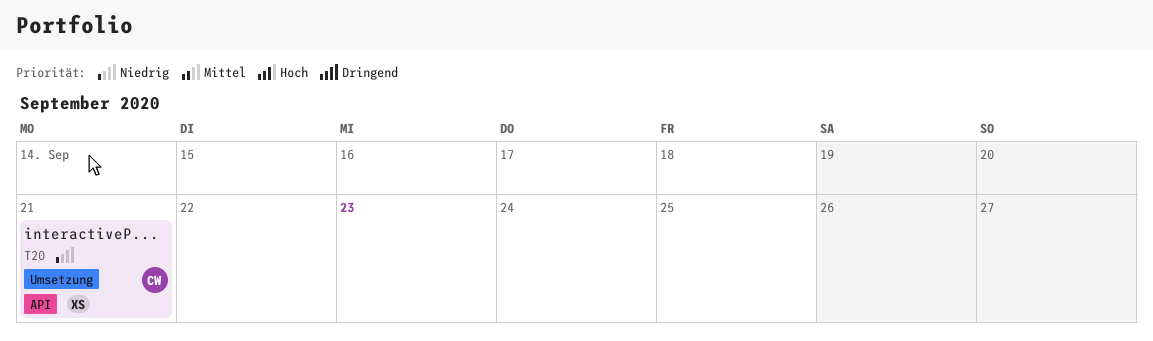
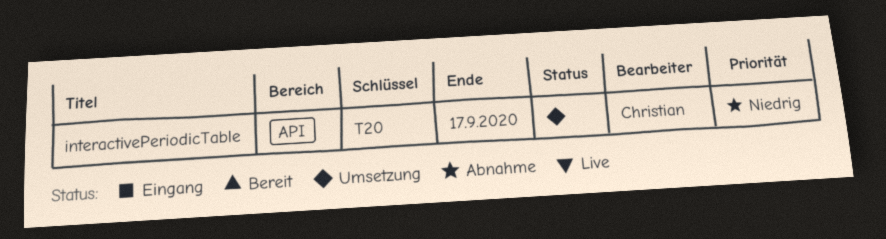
T20, due: Sep 21 -> Sep 17

